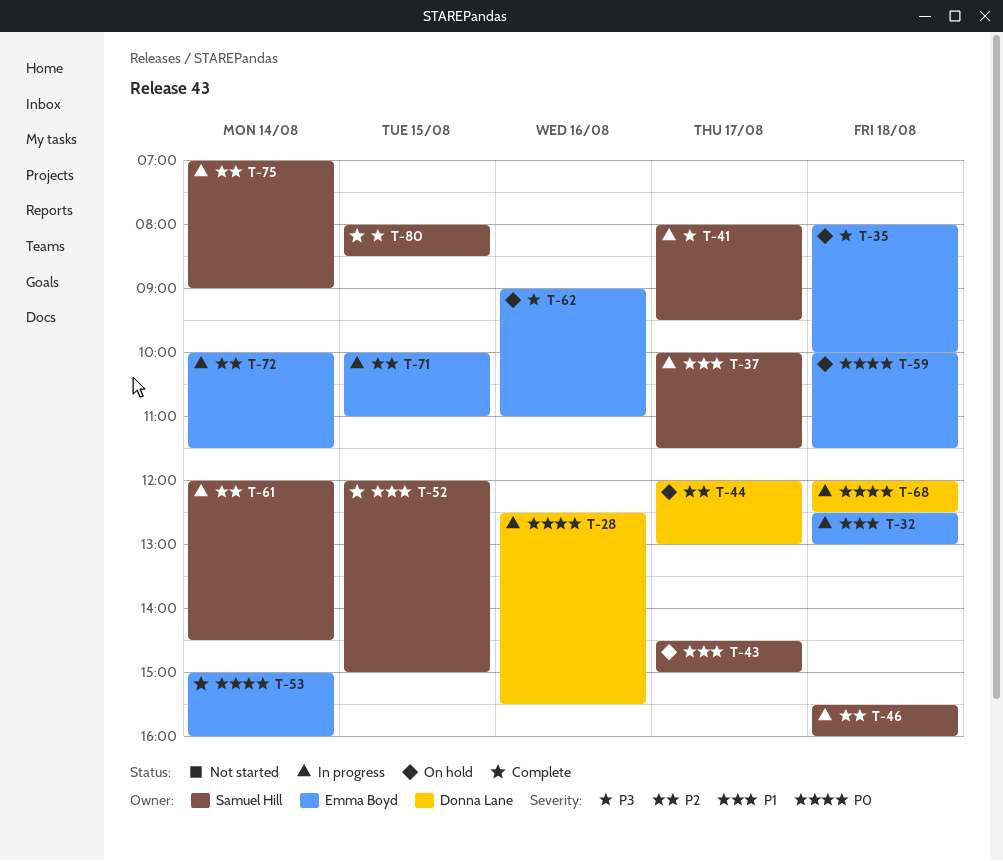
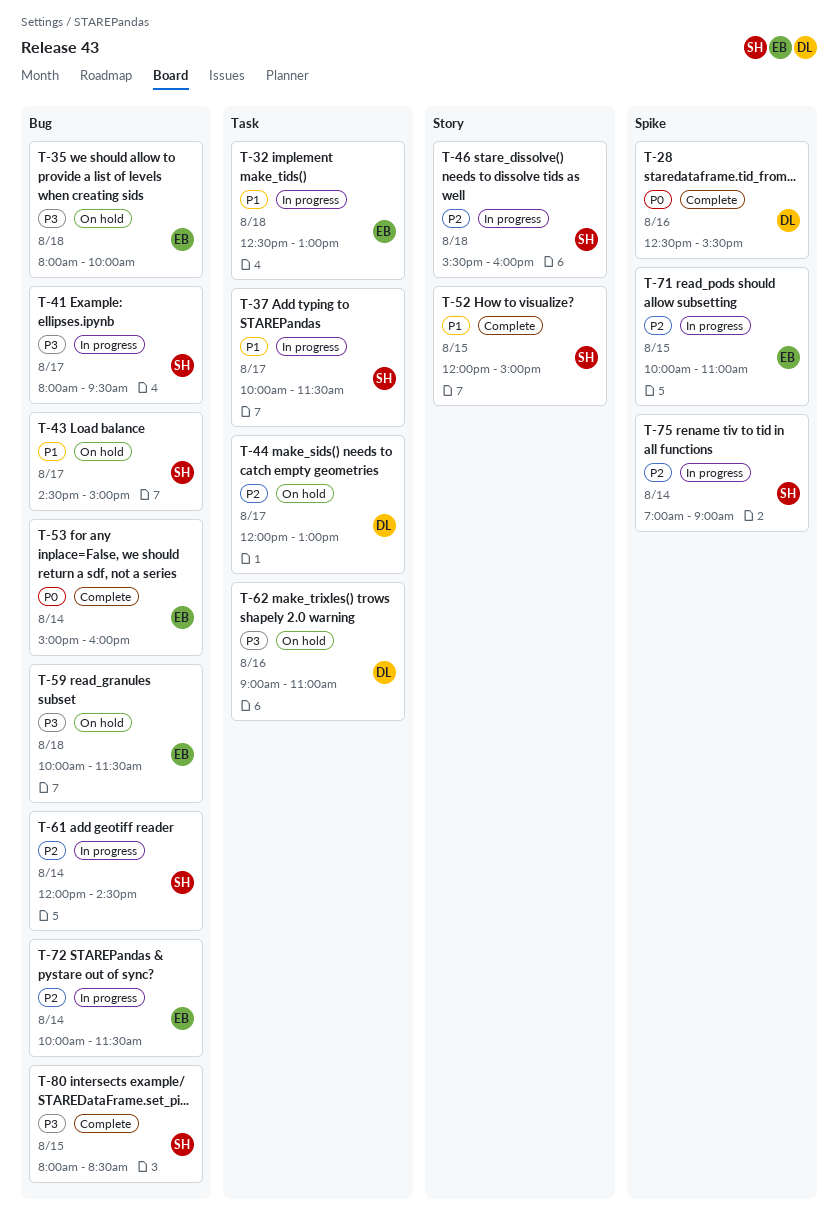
T-28, status: In progress -> Complete
T-59, priority: P0 -> P3
T-62, owner: Emma Boyd -> Donna Lane
T-68: present -> none

